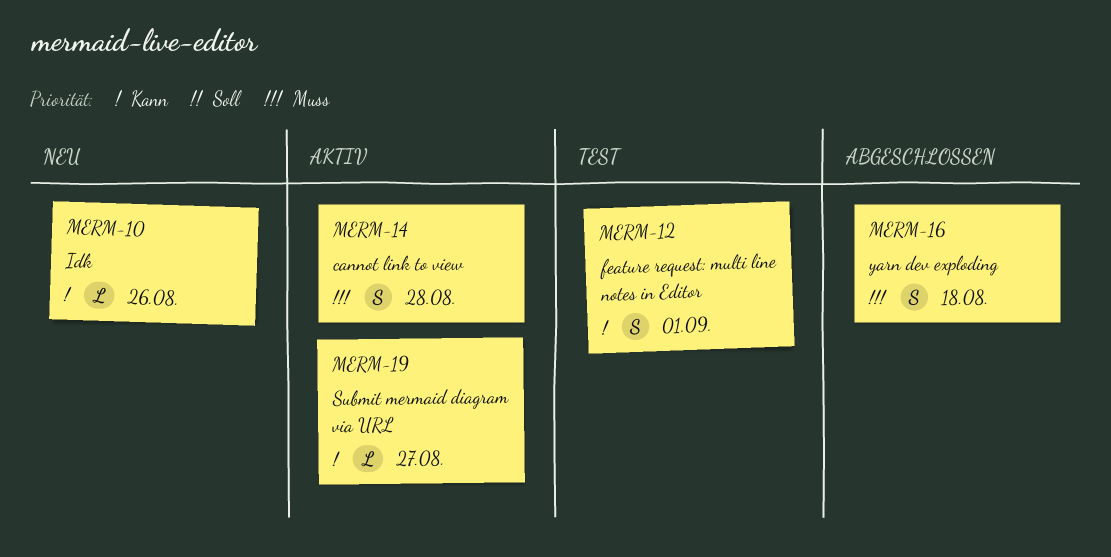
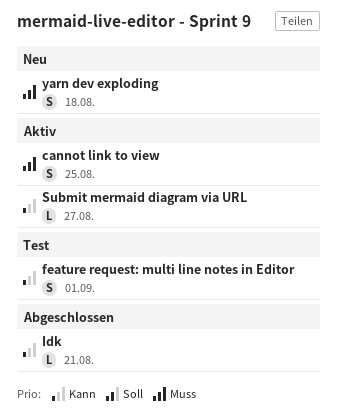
cannot link to view, due: Aug 28 -> Aug 25
Idk, status: Neu -> Abgeschlossen
Idk, due: Aug 26 -> Aug 21
yarn dev exploding, status: Abgeschlossen -> Neu

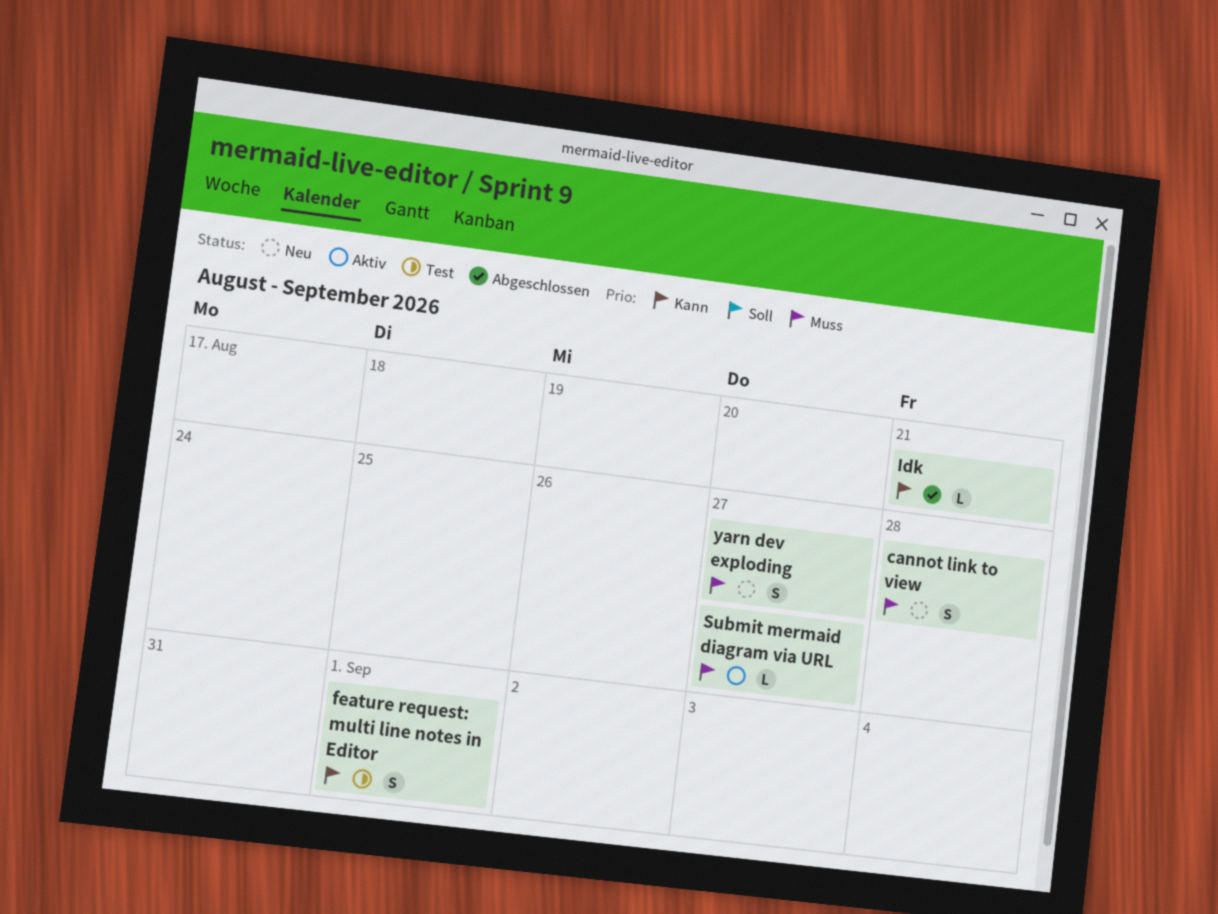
cannot link to view, status: Aktiv -> Neu
cannot link to view, due: Aug 25 -> Aug 28
Submit mermaid diagram via URL, priority: Kann -> Muss
yarn dev exploding, due: Aug 18 -> Aug 27

